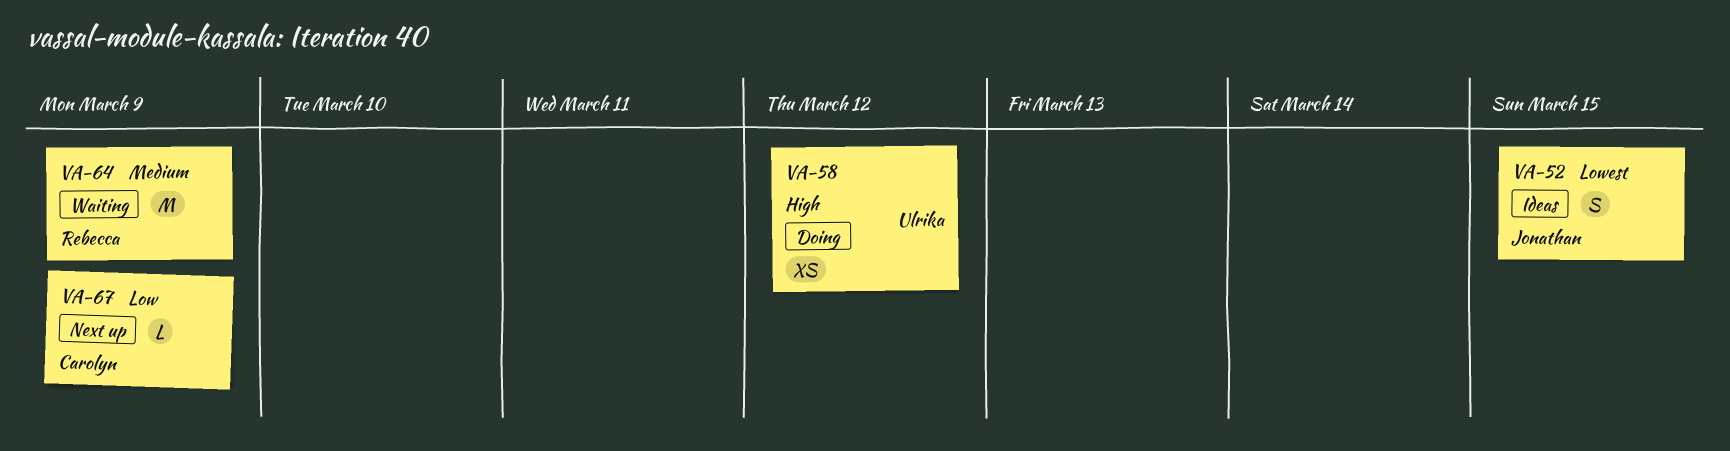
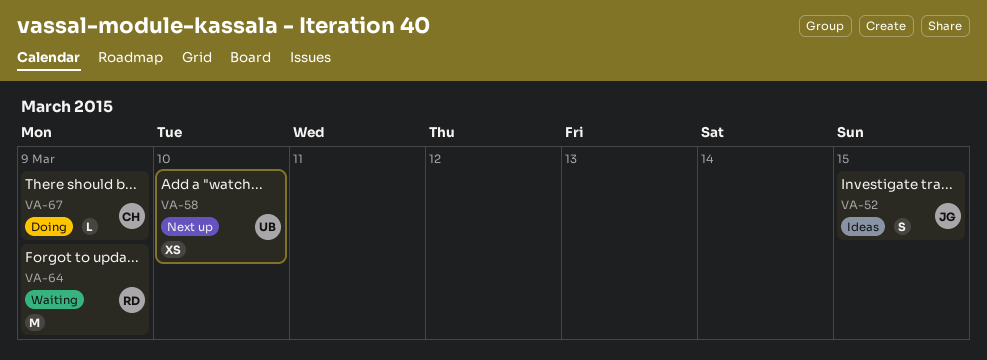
VA-58, status: Doing -> Next up
VA-58, due: Mar 12 -> Mar 10
VA-67, status: Next up -> Doing

